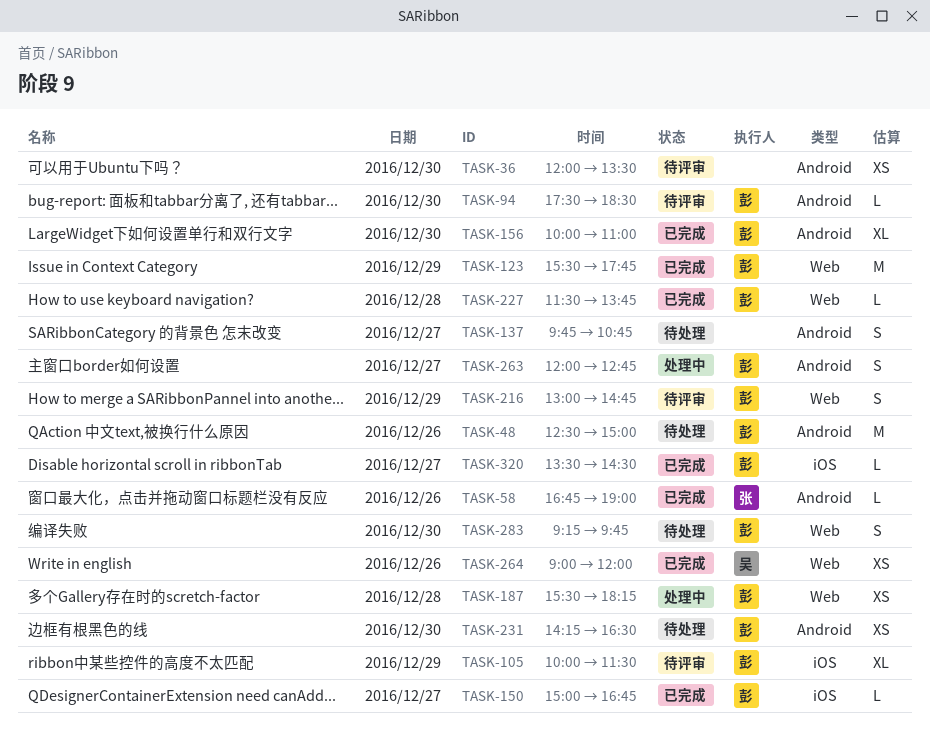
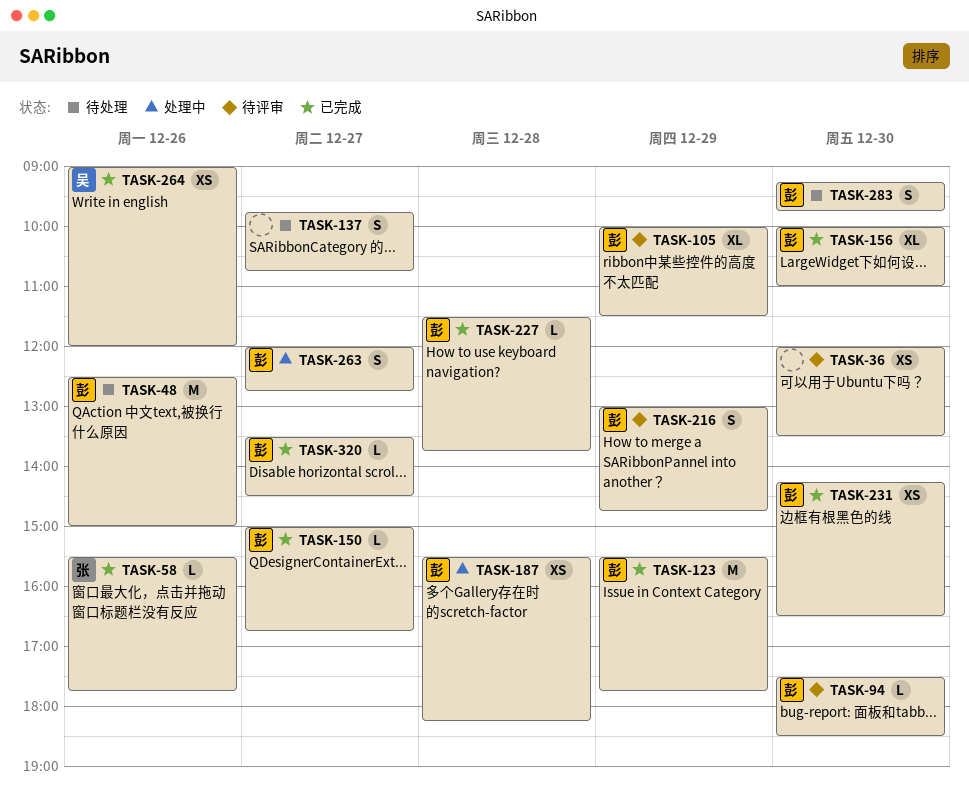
TASK-58, begins: 16:45 -> 15:30
TASK-58, ends: 19:00 -> 17:45
TASK-231, status: 待处理 -> 已完成

